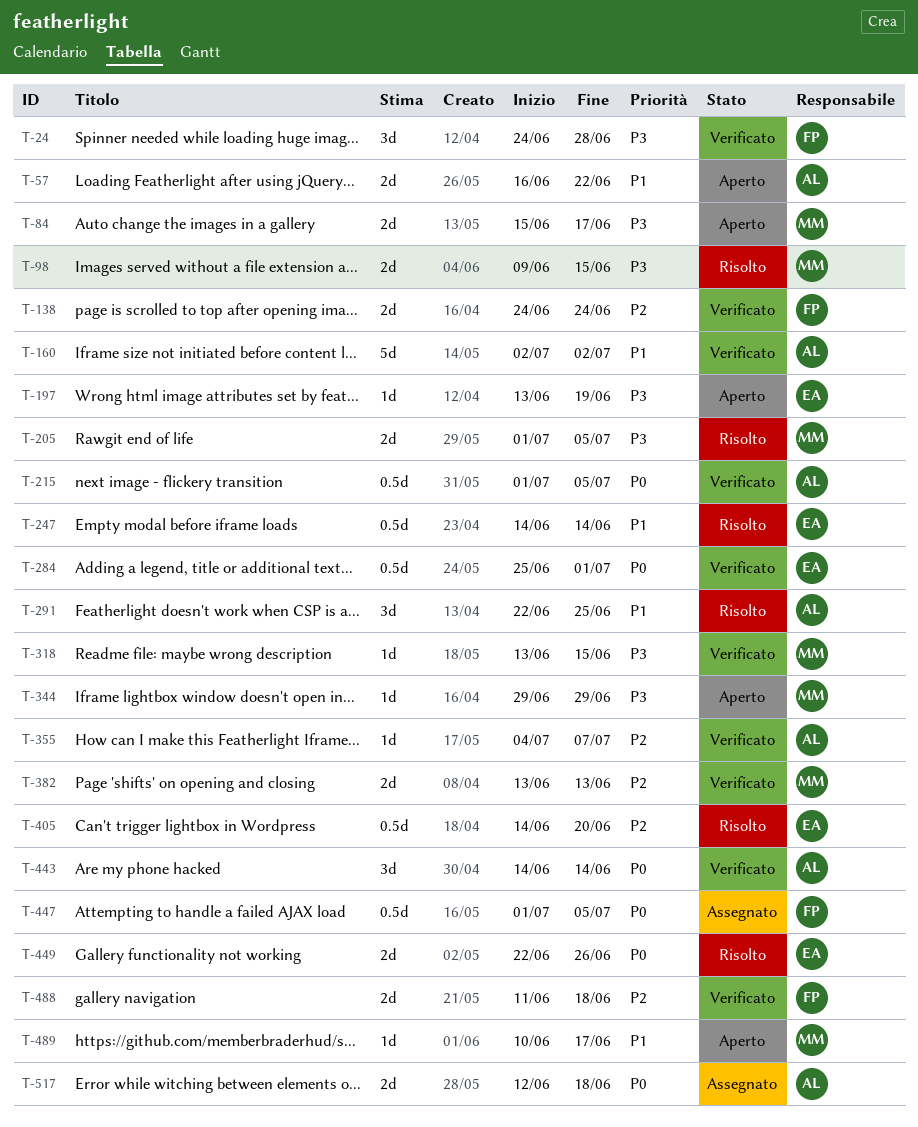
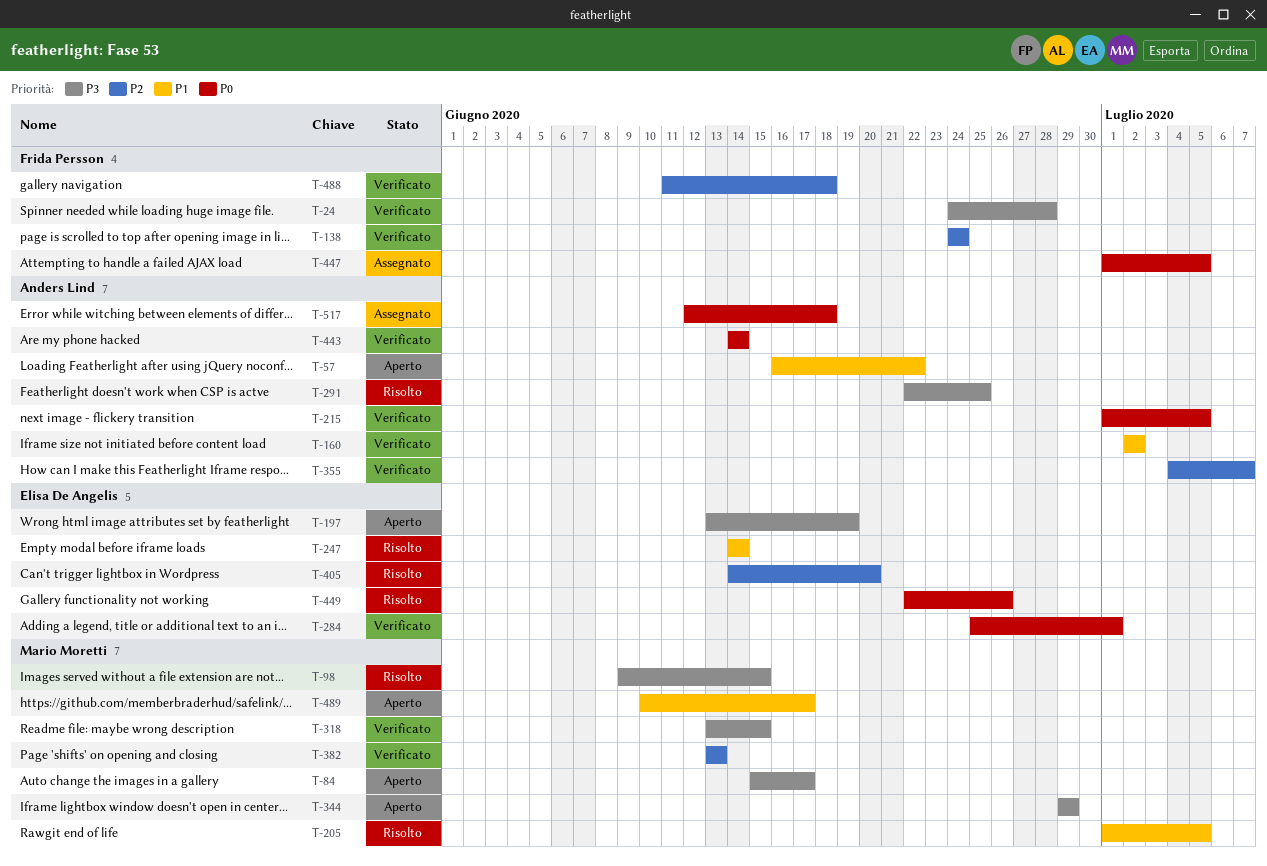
T-205, priority: P3 -> P1
T-291, priority: P1 -> P3

